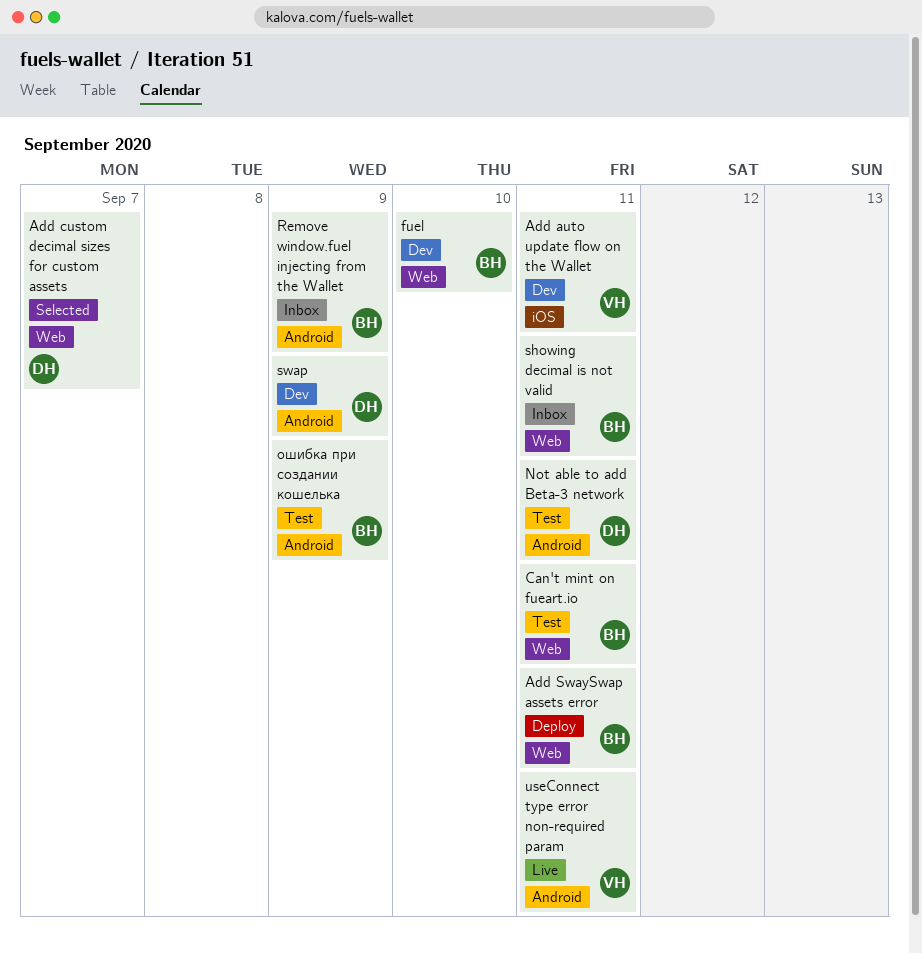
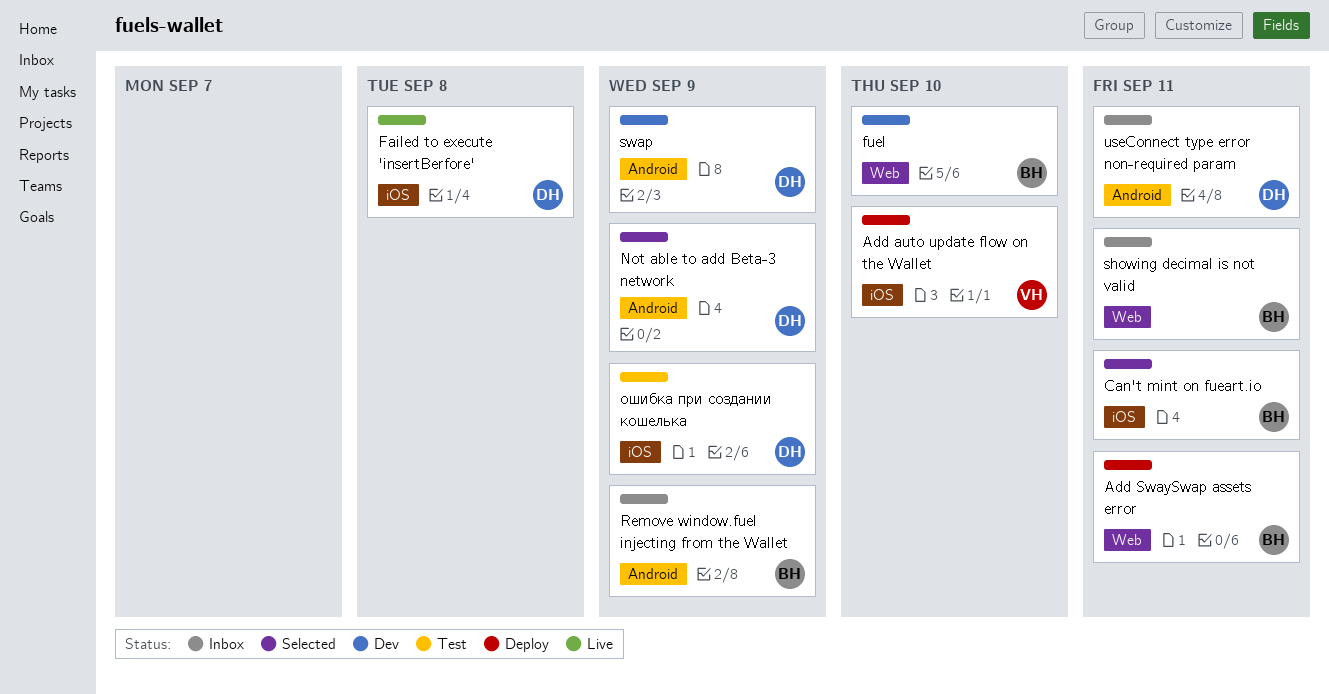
Add auto update flow on the Wallet, status: Dev -> Deploy
Add auto update flow on the Wallet, due: Sep 11 -> Sep 10
Add custom decimal sizes for custom assets: present -> none
Can't mint on fueart.io, status: Test -> Selected
Can't mint on fueart.io, label: Web -> iOS
Failed to execute 'insertBerfore': none -> present
Not able to add Beta-3 network, status: Test -> Selected
Not able to add Beta-3 network, due: Sep 11 -> Sep 9
useConnect type error non-required param, status: Live -> Inbox
useConnect type error non-required param, owner: VH -> DH
ошибка при создании кошелька, owner: BH -> DH
ошибка при создании кошелька, label: Android -> iOS

